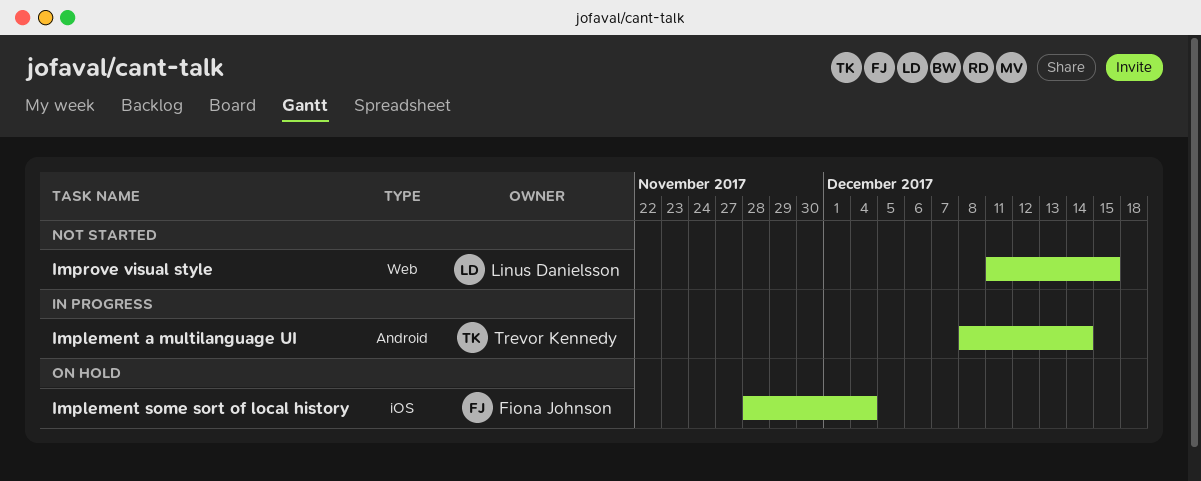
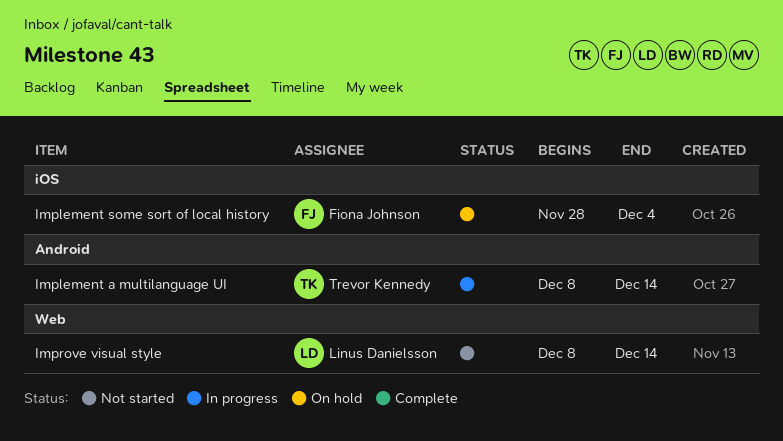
Improve visual style, start: Dec 11 -> Dec 8
Improve visual style, due: Dec 15 -> Dec 14

